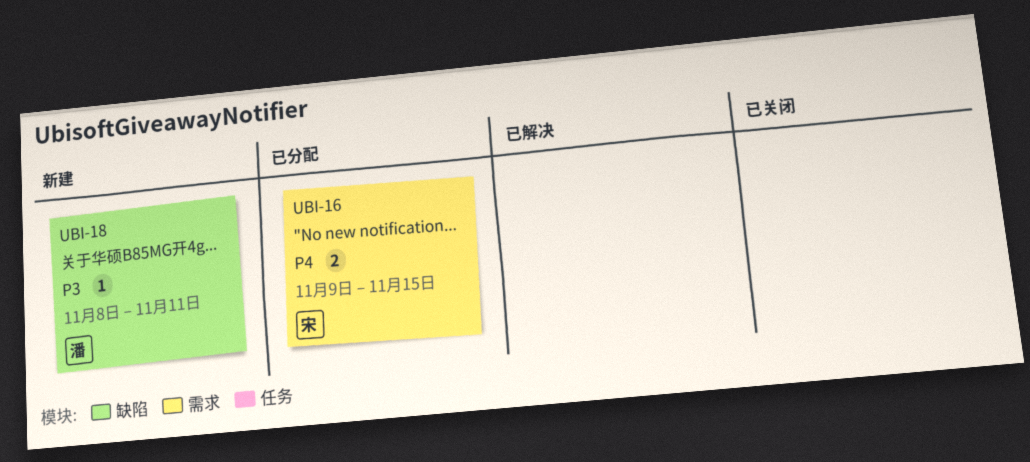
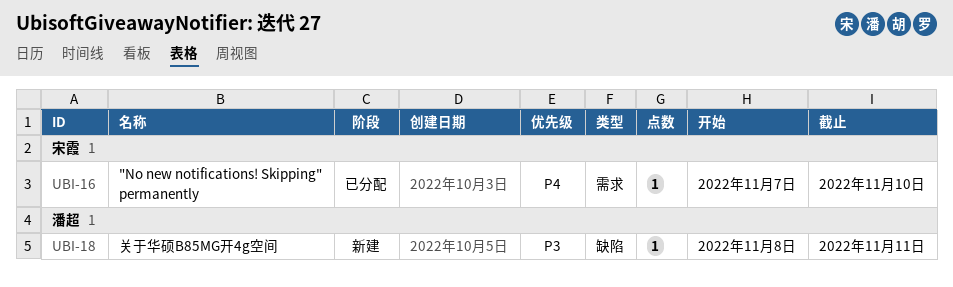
UBI-16, estimate: 2 -> 1
UBI-16, start: Nov 9 -> Nov 7
UBI-16, due: Nov 15 -> Nov 10

